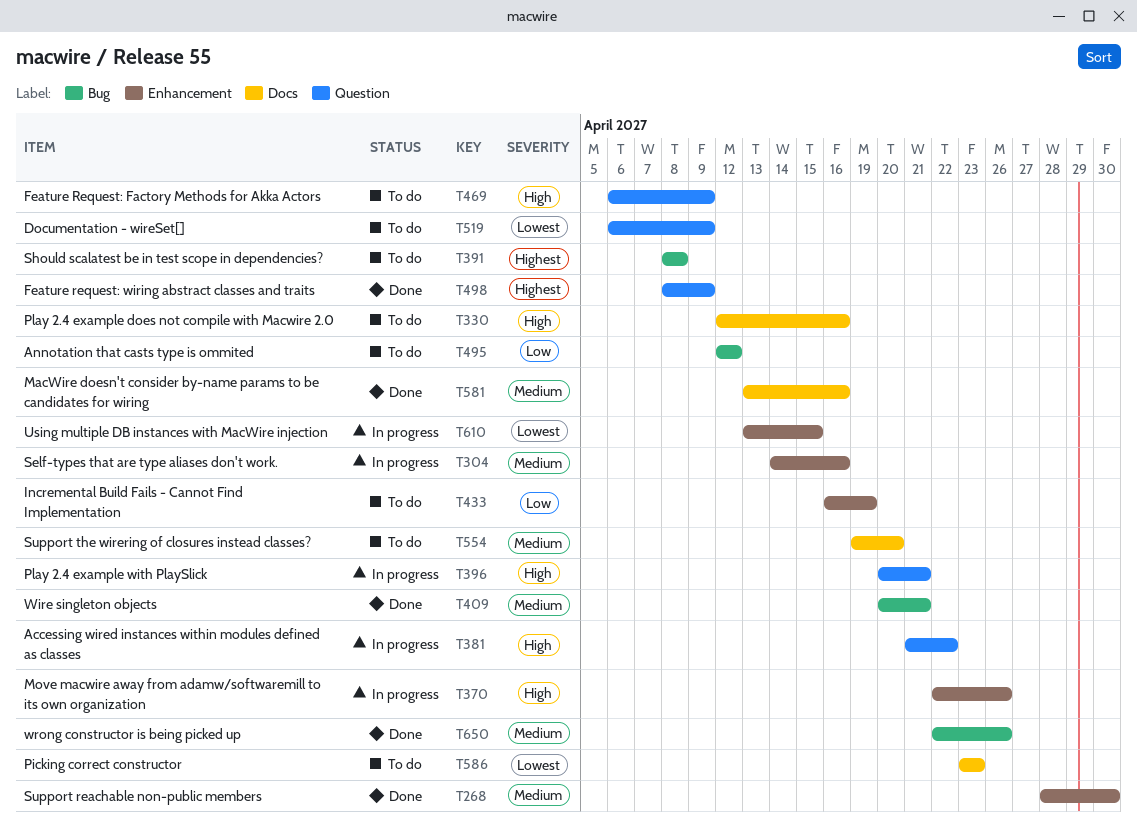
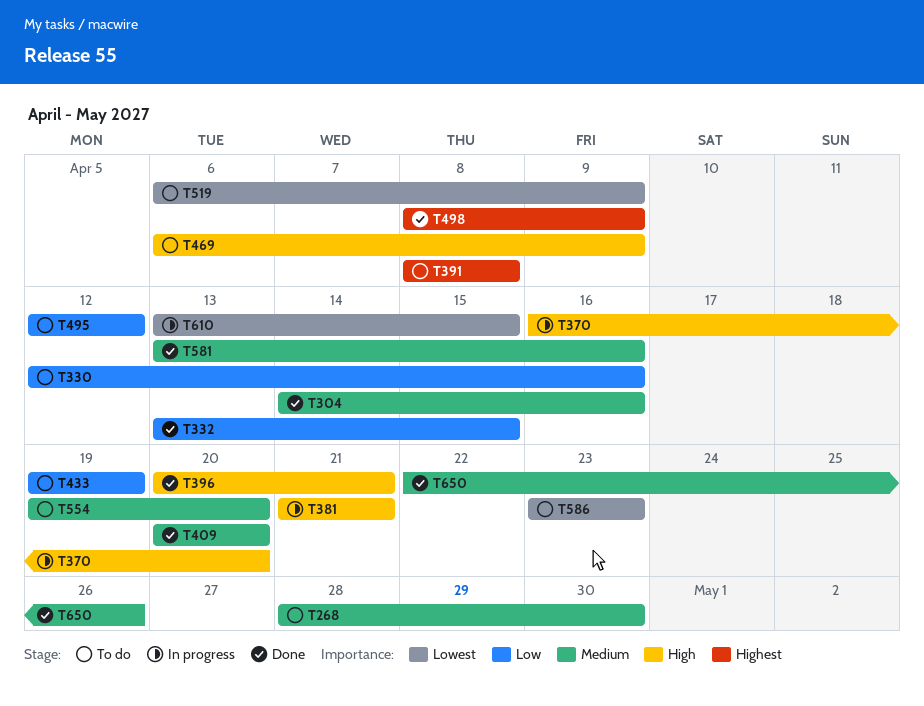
T268, status: Done -> To do
T304, status: In progress -> Done
T330, priority: High -> Low
T332: none -> present
T370, start: Apr 22 -> Apr 16
T370, due: Apr 26 -> Apr 20
T381, due: Apr 22 -> Apr 21
T396, status: In progress -> Done
T409, due: Apr 21 -> Apr 20
T433, start: Apr 16 -> Apr 19

